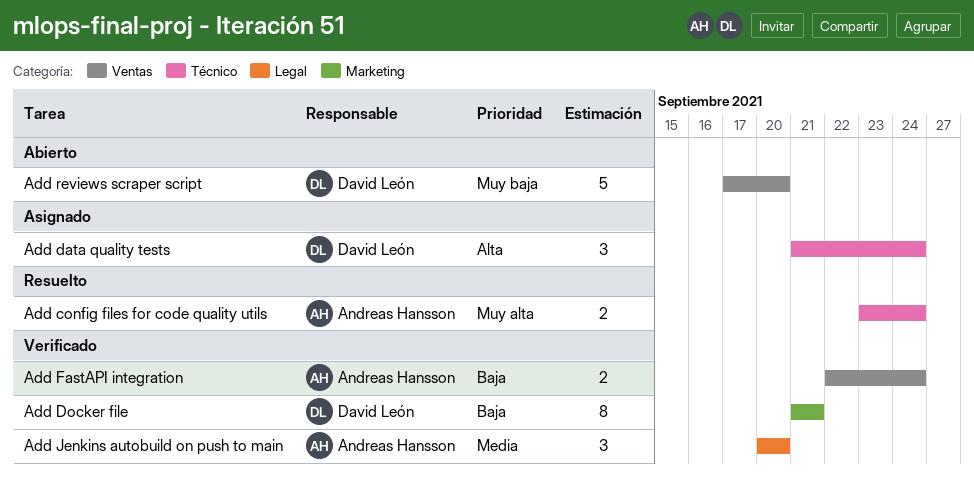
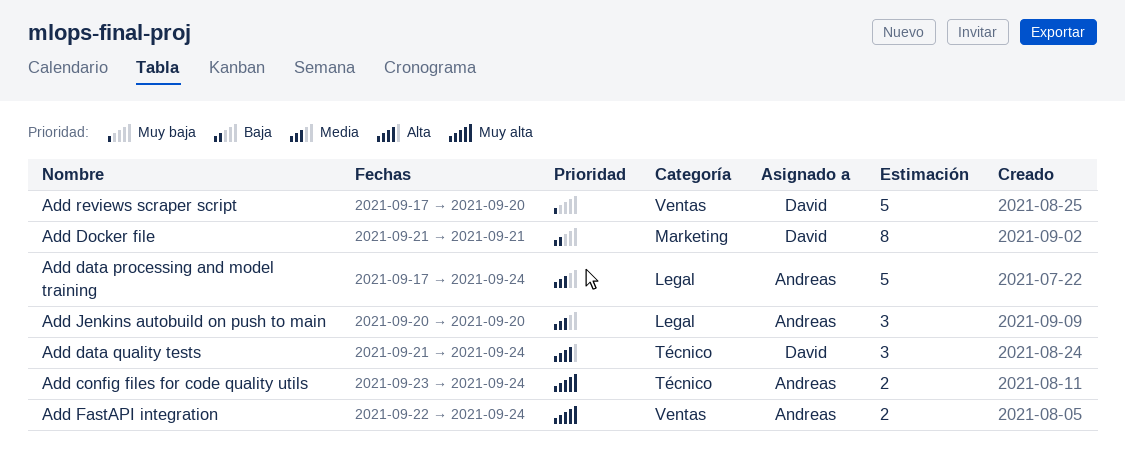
Add data processing and model training: none -> present
Add FastAPI integration, priority: Baja -> Muy alta

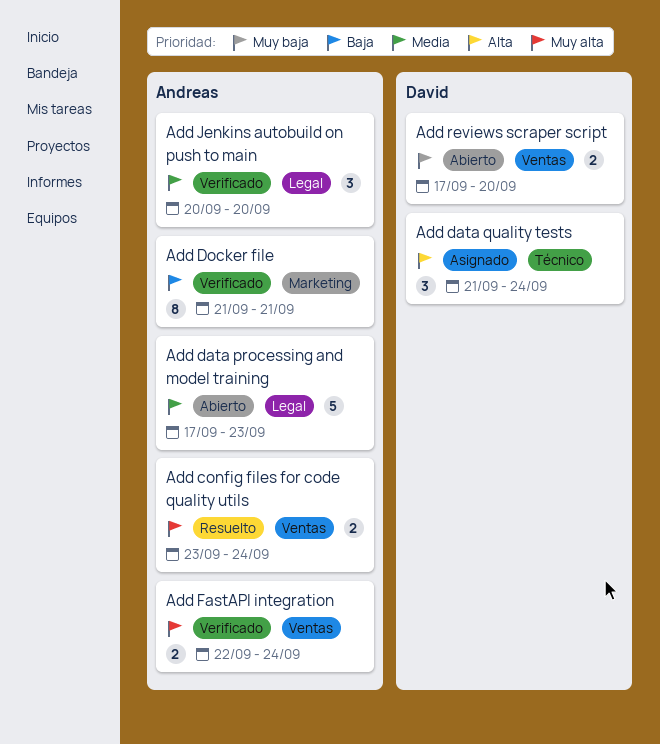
Add config files for code quality utils, label: Técnico -> Ventas
Add data processing and model training, due: Sep 24 -> Sep 23
Add Docker file, owner: David -> Andreas
Add reviews scraper script, estimate: 5 -> 2

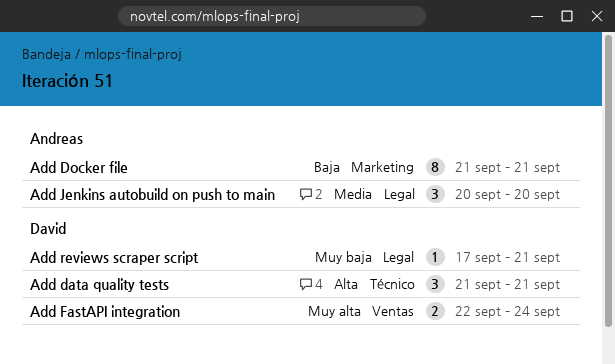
Add config files for code quality utils: present -> none
Add data processing and model training: present -> none
Add data quality tests, due: Sep 24 -> Sep 21
Add FastAPI integration, owner: Andreas -> David
Add reviews scraper script, label: Ventas -> Legal
Add reviews scraper script, estimate: 2 -> 1
Add reviews scraper script, due: Sep 20 -> Sep 21

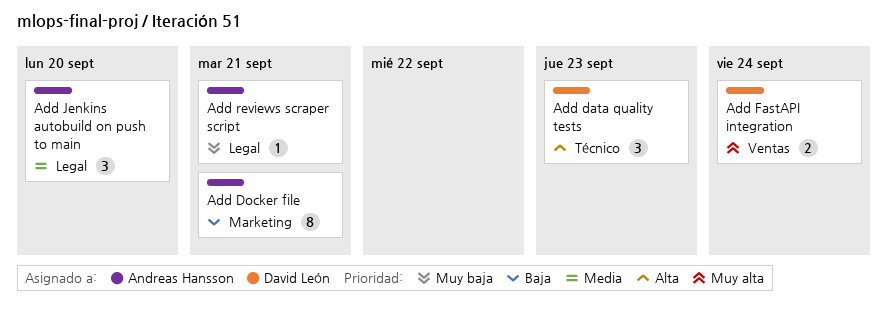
Add data quality tests, due: Sep 21 -> Sep 23
Add reviews scraper script, owner: David León -> Andreas Hansson

